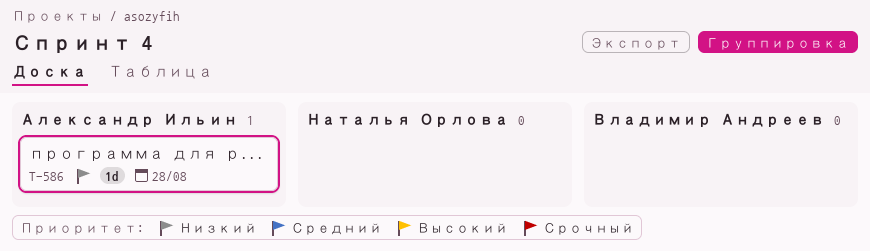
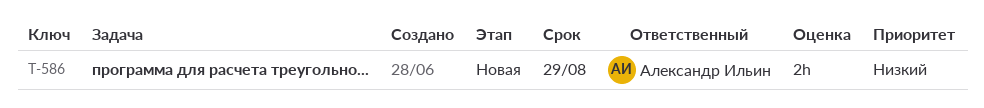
T-586, estimate: 1d -> 2h
T-586, due: Aug 28 -> Aug 29

